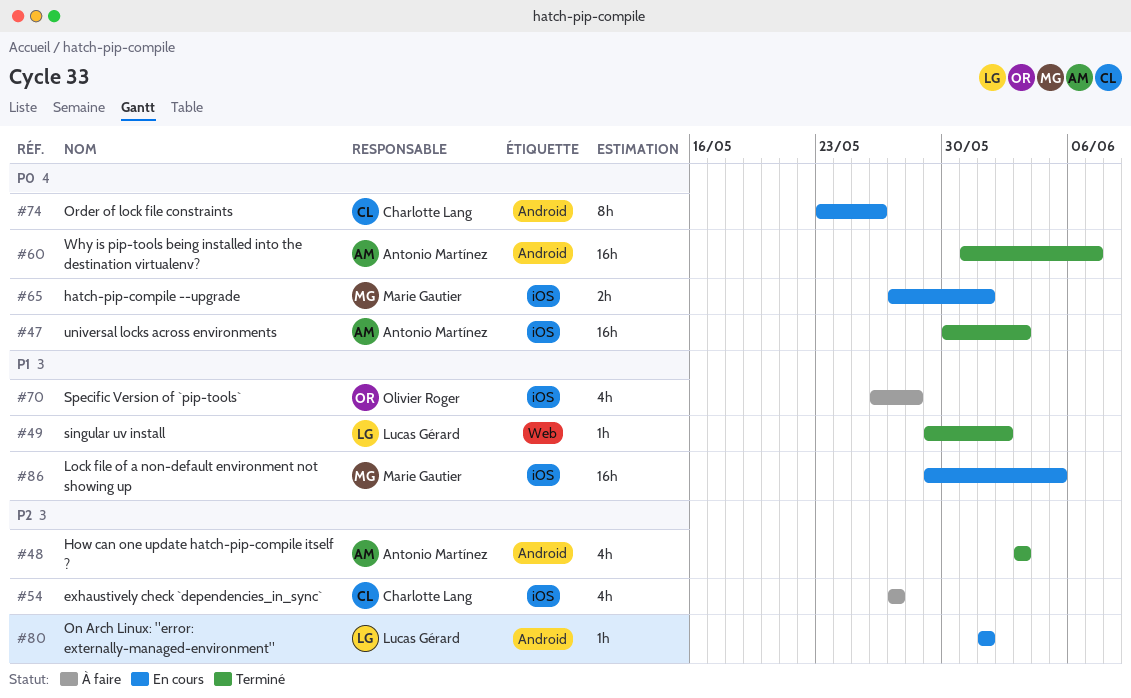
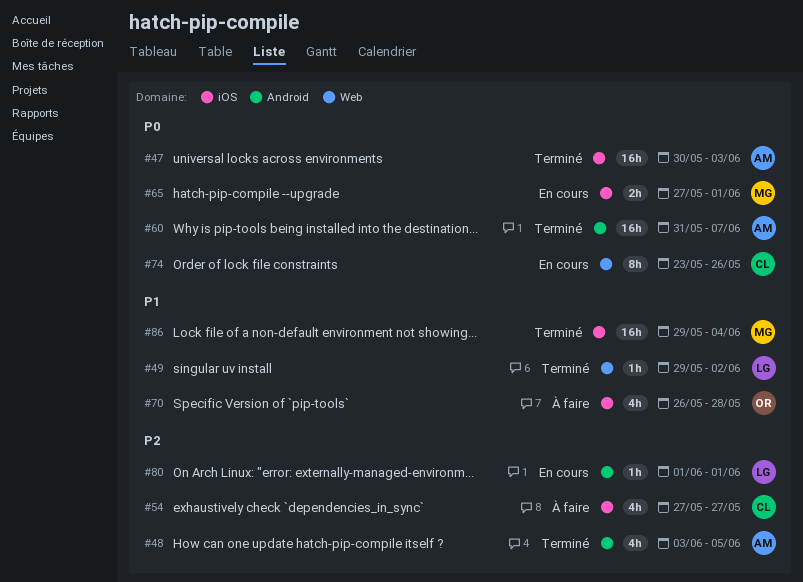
#48, due: Jun 3 -> Jun 5
#74, label: Android -> Web
#86, status: En cours -> Terminé
#86, due: Jun 5 -> Jun 4

